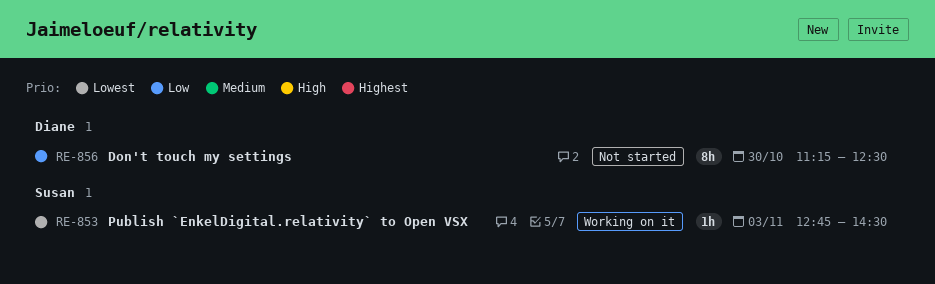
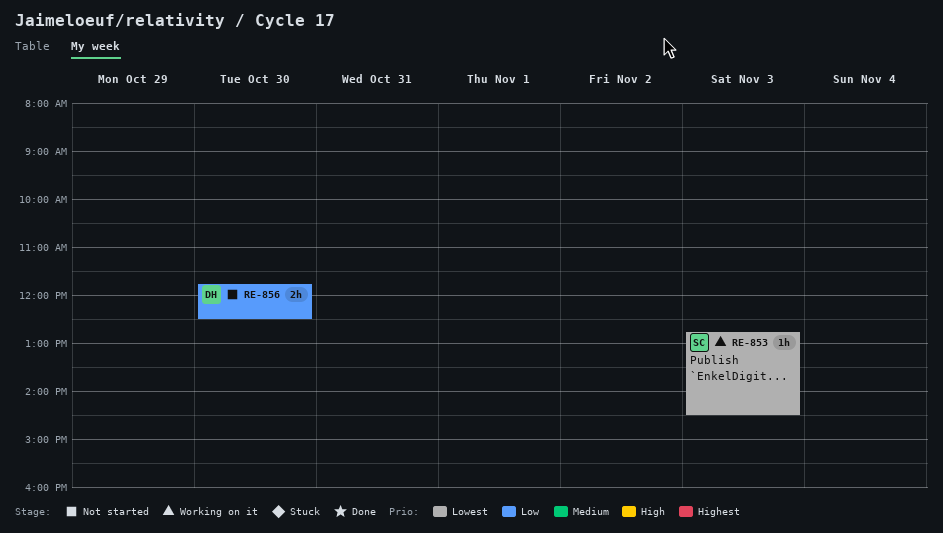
RE-856, estimate: 8h -> 2h
RE-856, begins: 11:15 -> 11:45

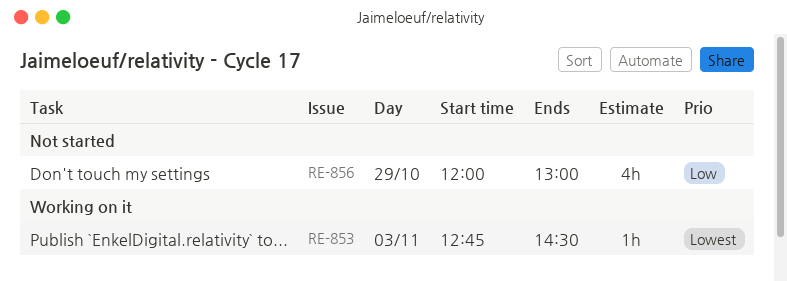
RE-856, estimate: 2h -> 4h
RE-856, day: Oct 30 -> Oct 29
RE-856, begins: 11:45 -> 12:00
RE-856, ends: 12:30 -> 13:00

